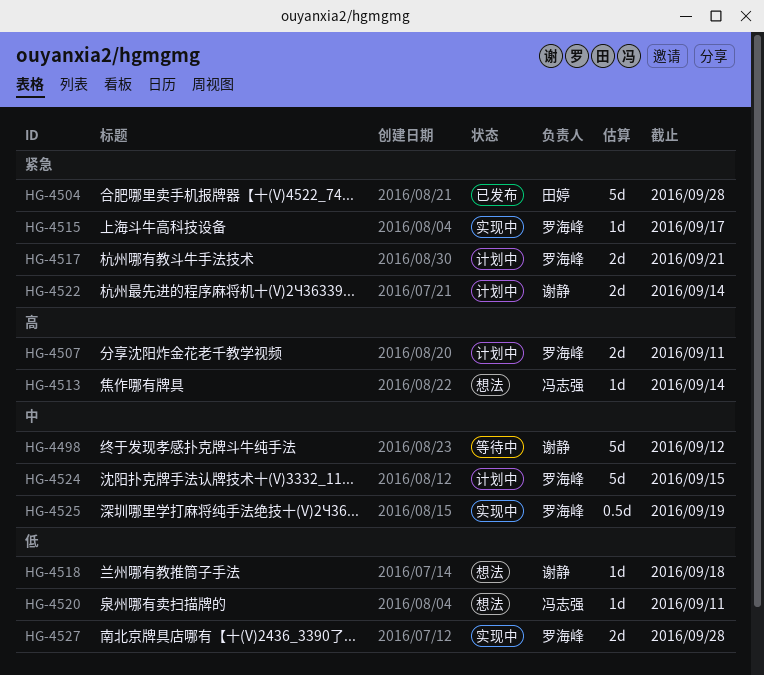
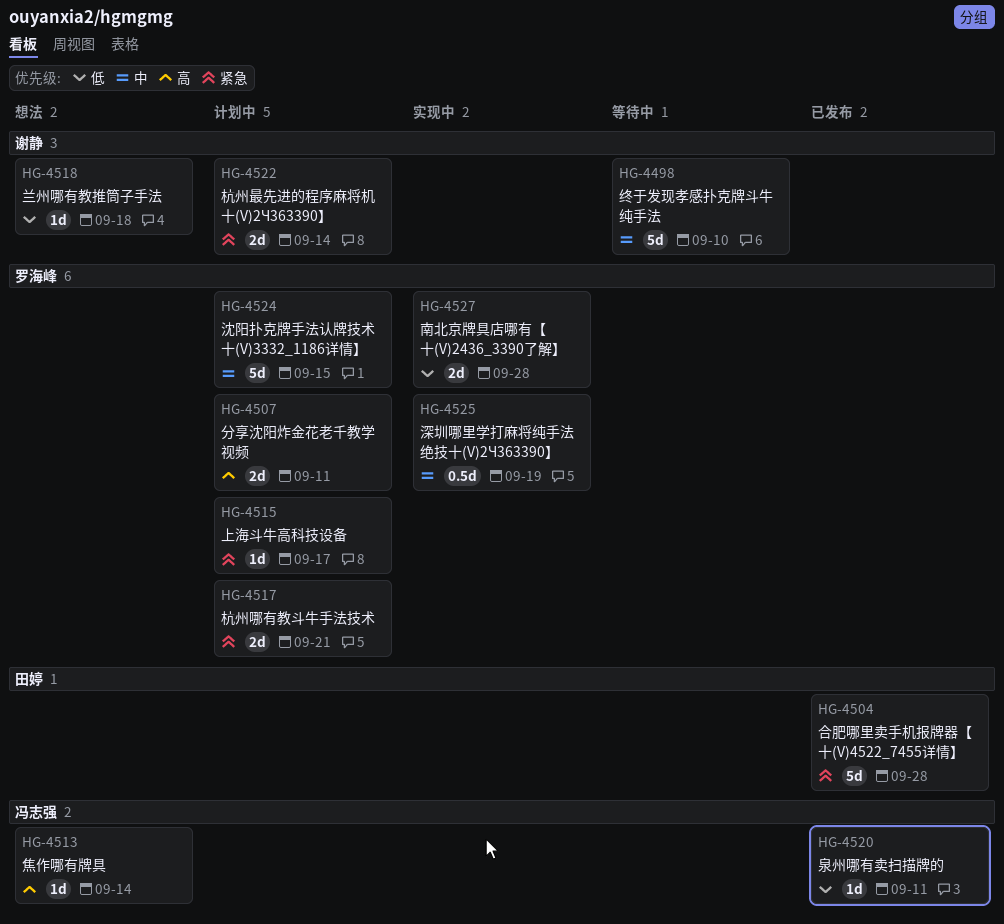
HG-4498, due: Sep 12 -> Sep 10
HG-4515, status: 实现中 -> 计划中
HG-4520, status: 想法 -> 已发布

